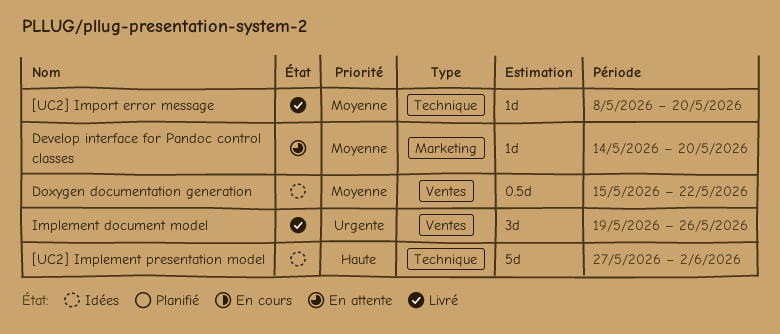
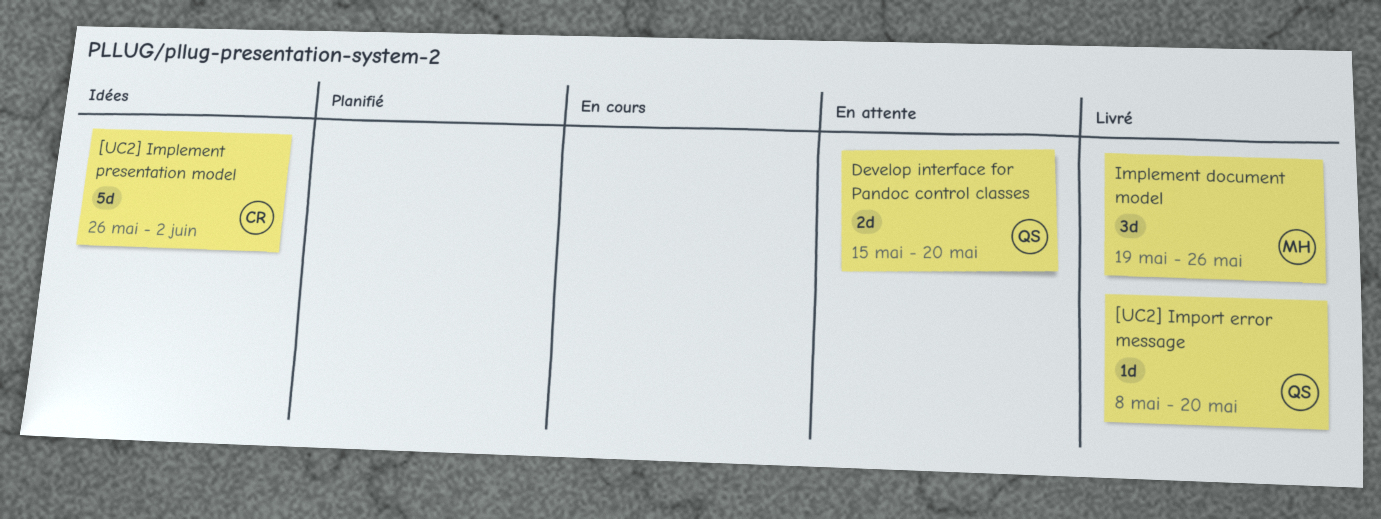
[UC2] Implement presentation model, start: May 27 -> May 26
Develop interface for Pandoc control classes, estimate: 1d -> 2d
Develop interface for Pandoc control classes, start: May 14 -> May 15
Doxygen documentation generation: present -> none

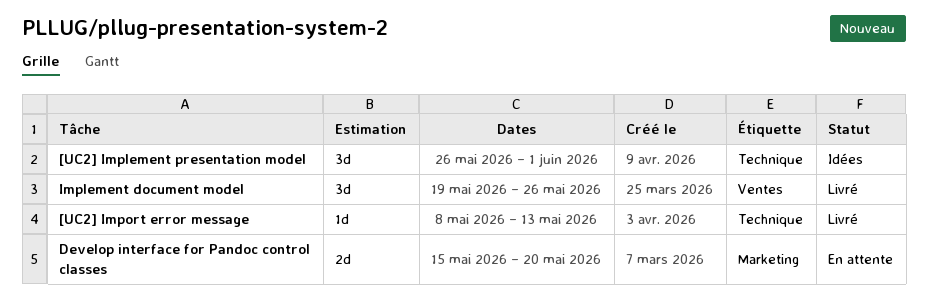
[UC2] Implement presentation model, estimate: 5d -> 3d
[UC2] Implement presentation model, due: Jun 2 -> Jun 1
[UC2] Import error message, due: May 20 -> May 13

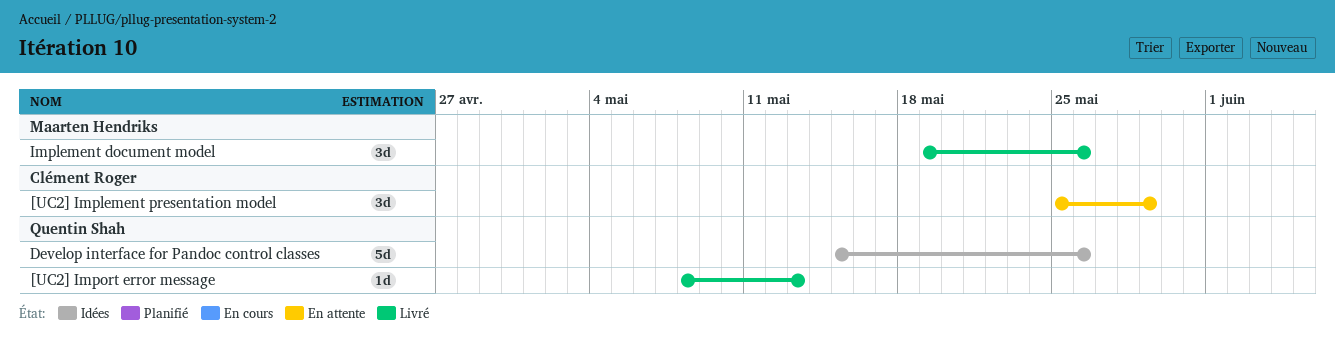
[UC2] Implement presentation model, status: Idées -> En attente
[UC2] Implement presentation model, start: May 26 -> May 25
[UC2] Implement presentation model, due: Jun 1 -> May 29
Develop interface for Pandoc control classes, status: En attente -> Idées
Develop interface for Pandoc control classes, estimate: 2d -> 5d
Develop interface for Pandoc control classes, due: May 20 -> May 26

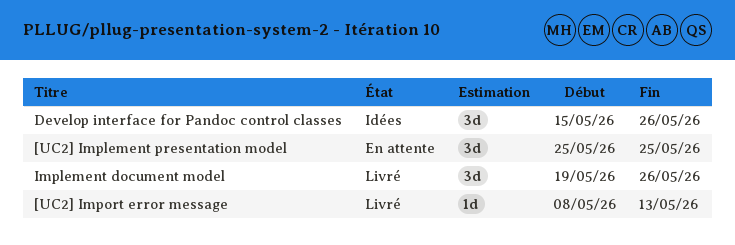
[UC2] Implement presentation model, due: May 29 -> May 25
Develop interface for Pandoc control classes, estimate: 5d -> 3d

